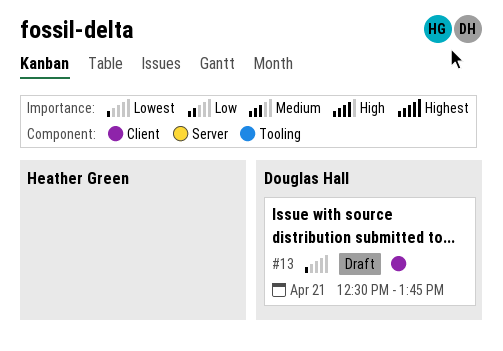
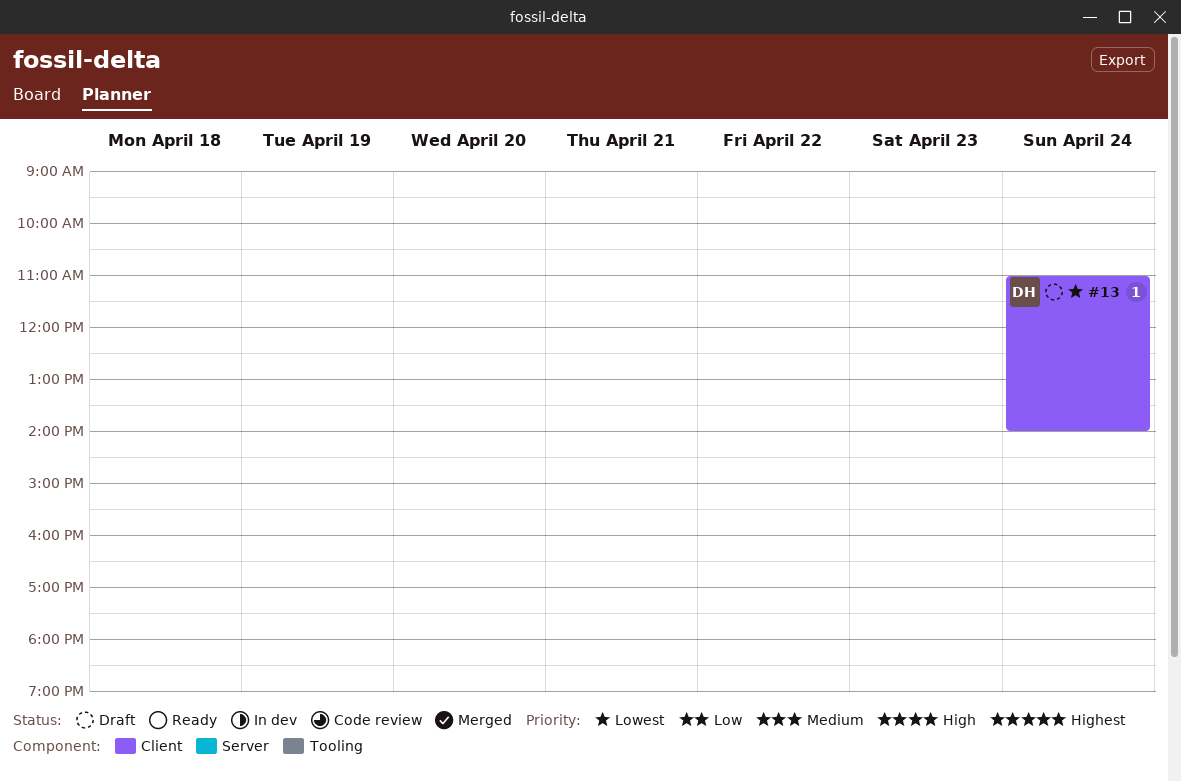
#13, day: Apr 21 -> Apr 24
#13, begins: 12:30 -> 11:00
#13, ends: 13:45 -> 14:00

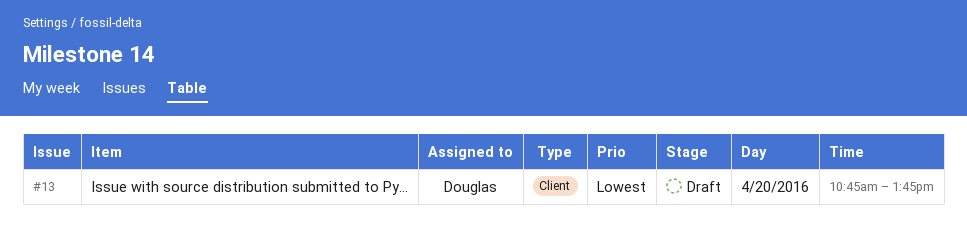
#13, day: Apr 24 -> Apr 20
#13, begins: 11:00 -> 10:45
#13, ends: 14:00 -> 13:45

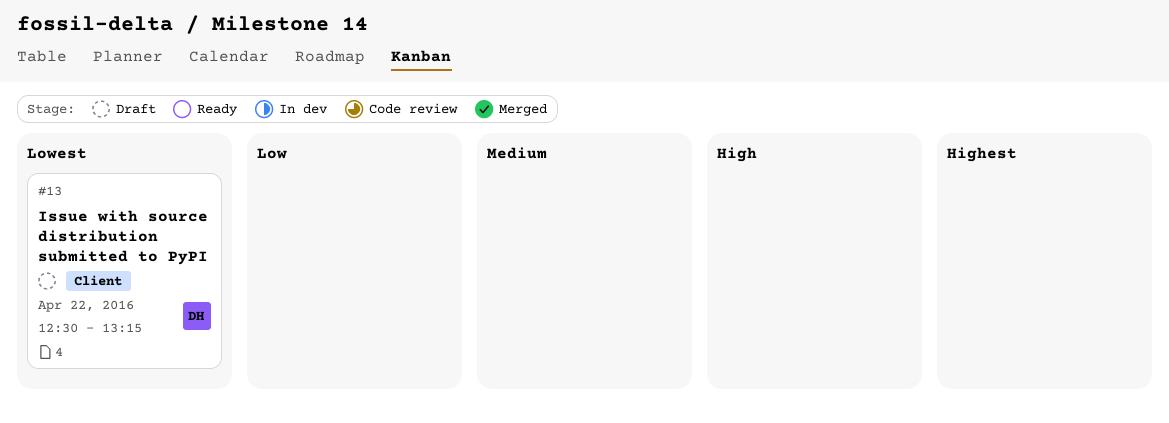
#13, day: Apr 20 -> Apr 22
#13, begins: 10:45 -> 12:30
#13, ends: 13:45 -> 13:15

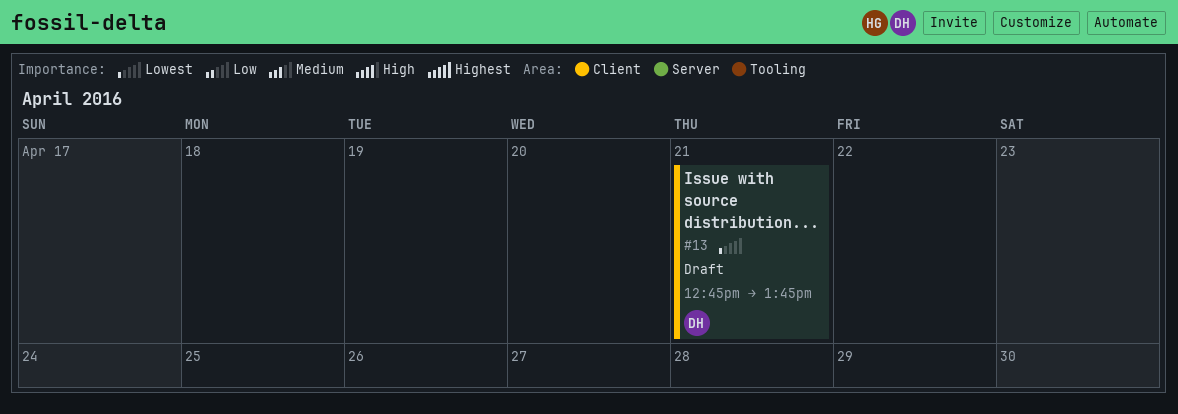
#13, day: Apr 22 -> Apr 21
#13, begins: 12:30 -> 12:45
#13, ends: 13:15 -> 13:45

